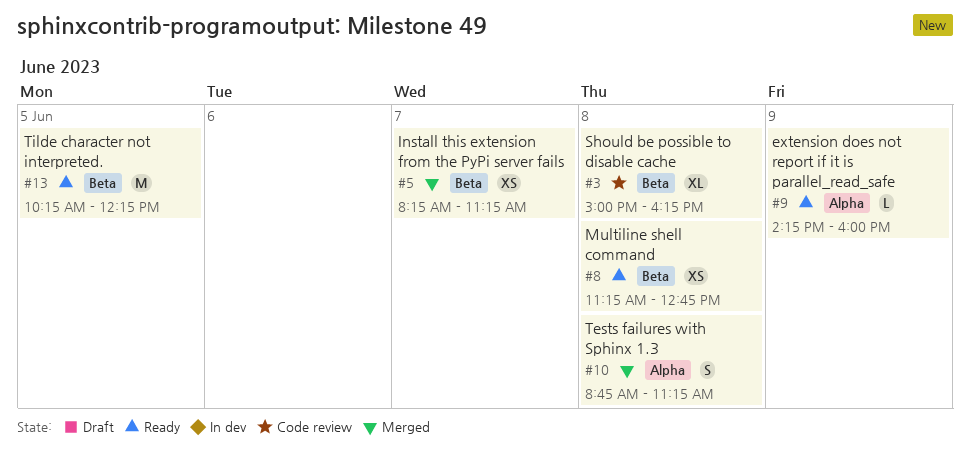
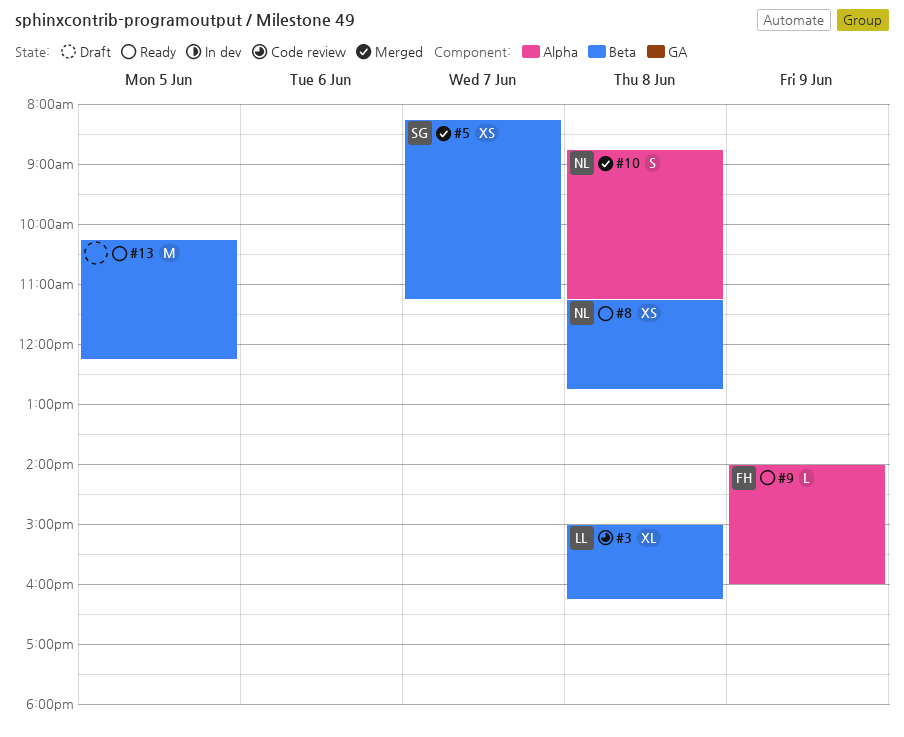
#9, begins: 14:15 -> 14:00

